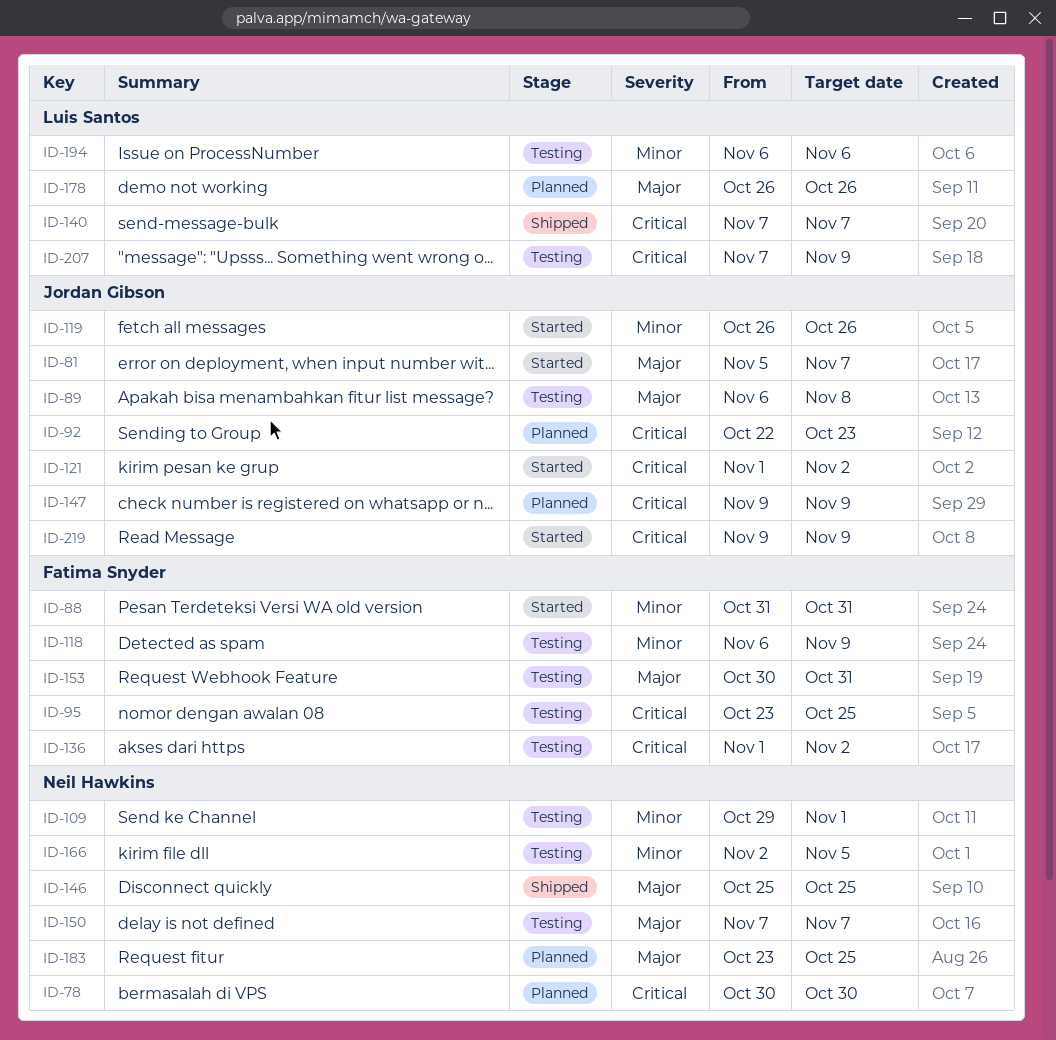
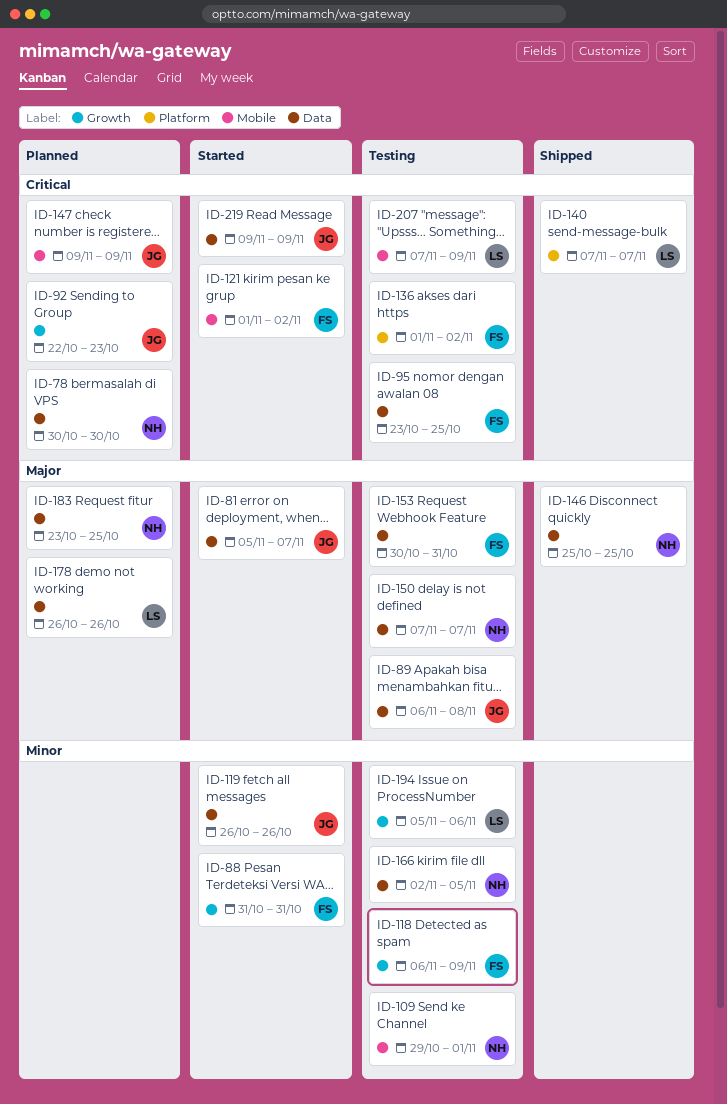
ID-121, owner: Jordan Gibson -> Fatima Snyder
ID-194, start: Nov 6 -> Nov 5

